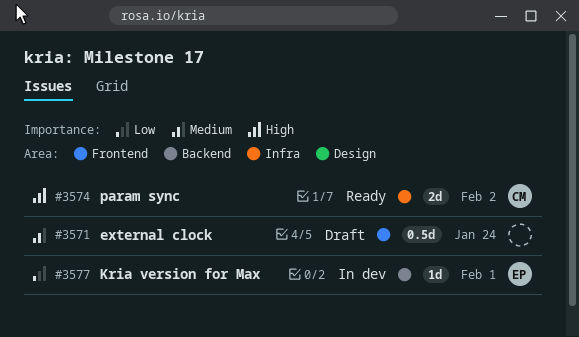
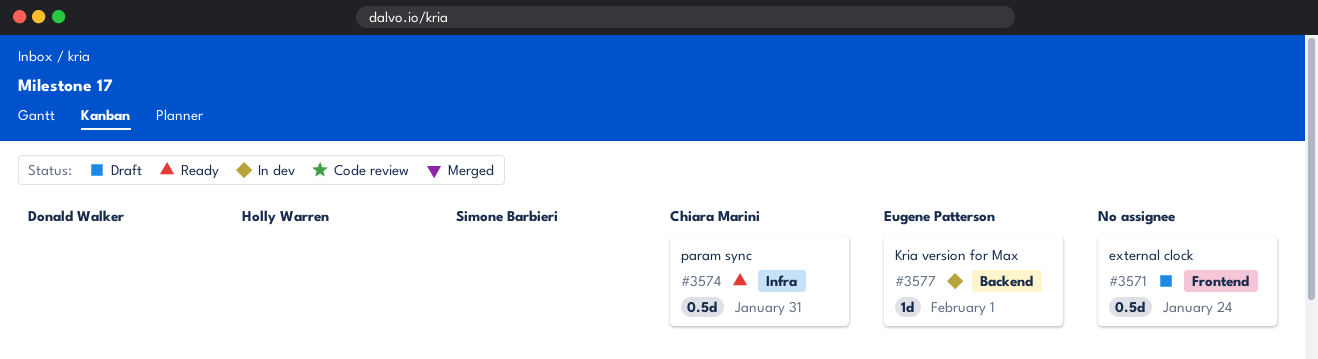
#3574, estimate: 2d -> 0.5d
#3574, due: Feb 2 -> Jan 31

